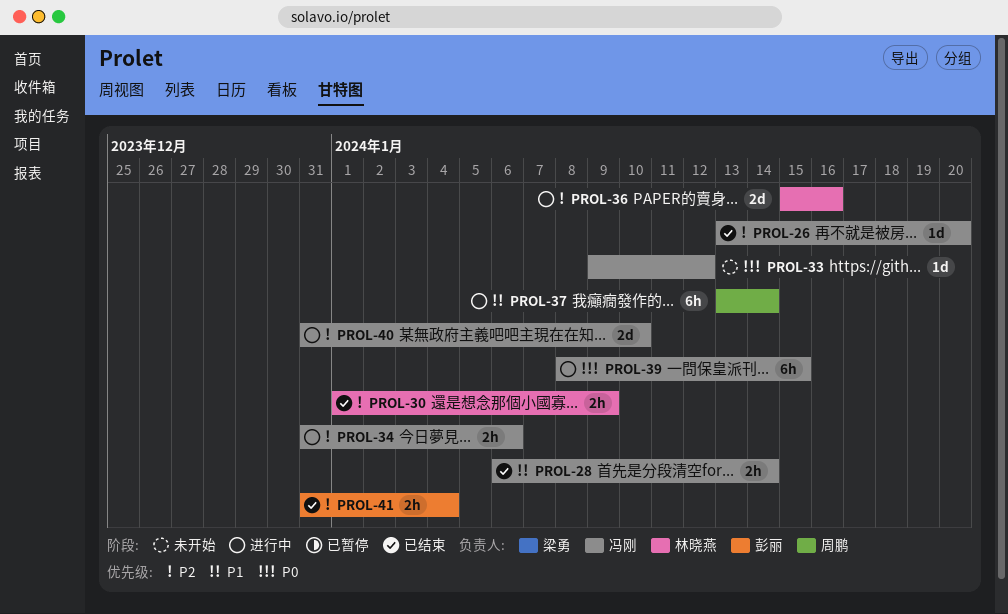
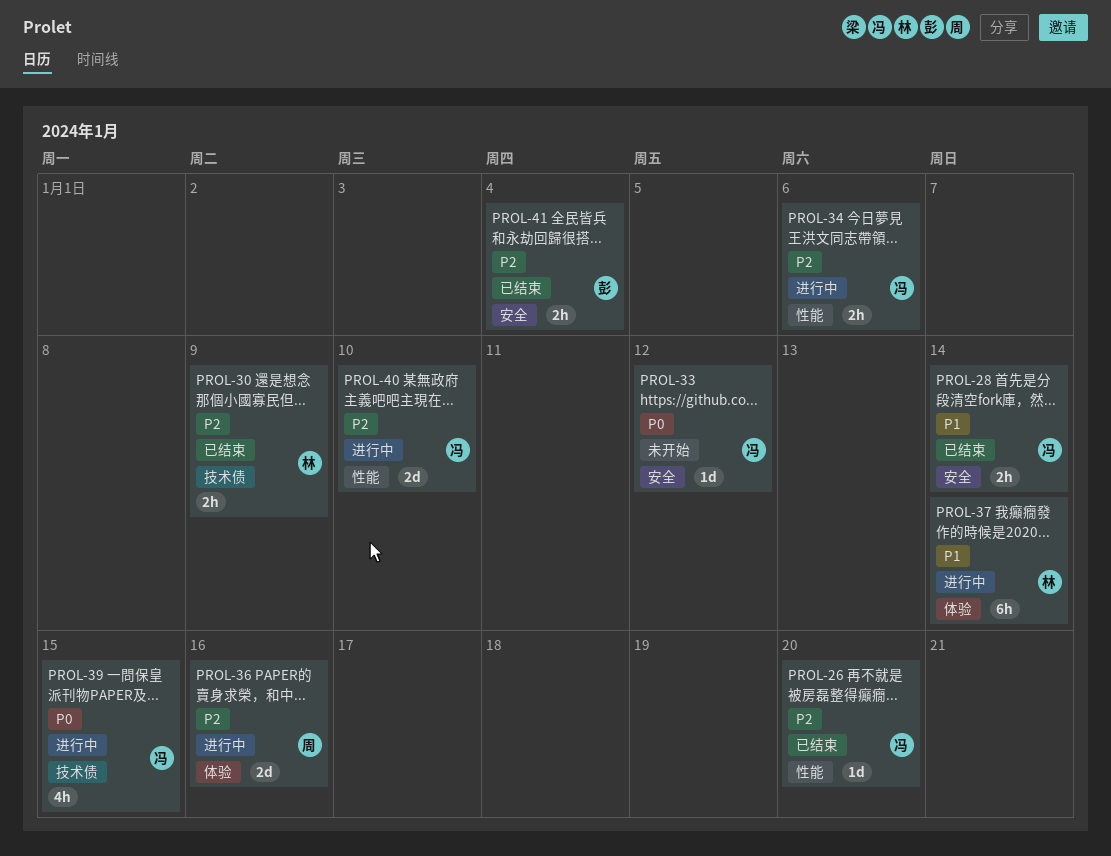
PROL-36, owner: 林晓燕 -> 周鹏
PROL-37, owner: 周鹏 -> 林晓燕
PROL-39, estimate: 6h -> 4h

